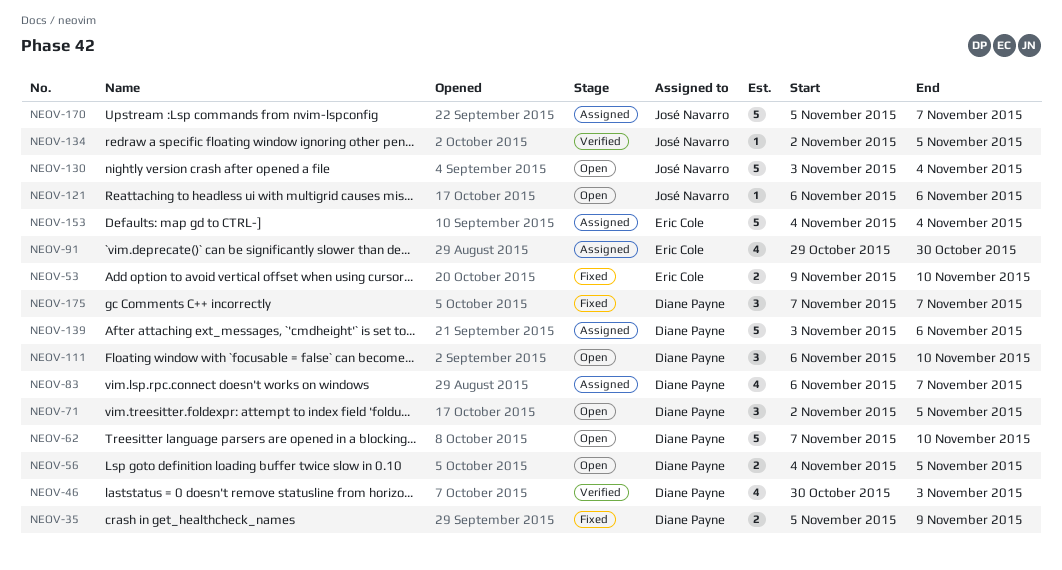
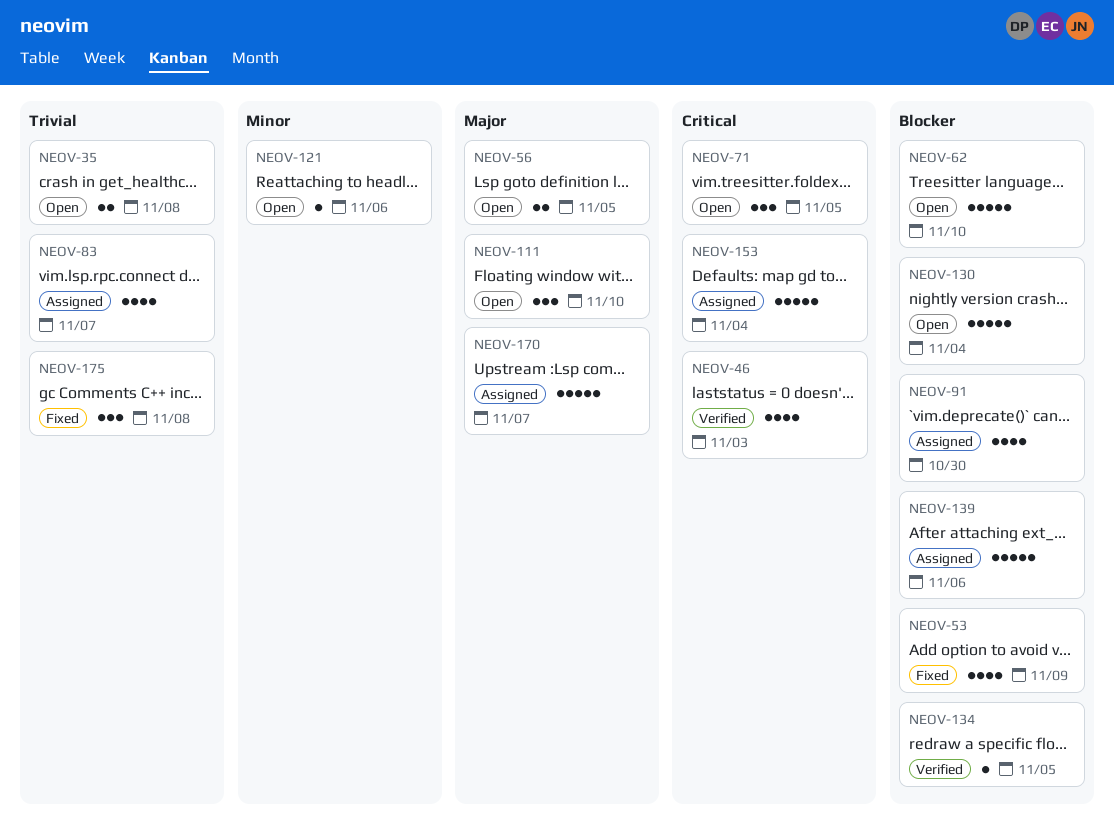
NEOV-35, status: Fixed -> Open
NEOV-35, due: Nov 9 -> Nov 8
NEOV-53, estimate: 2 -> 4
NEOV-53, due: Nov 10 -> Nov 9
NEOV-175, due: Nov 7 -> Nov 8

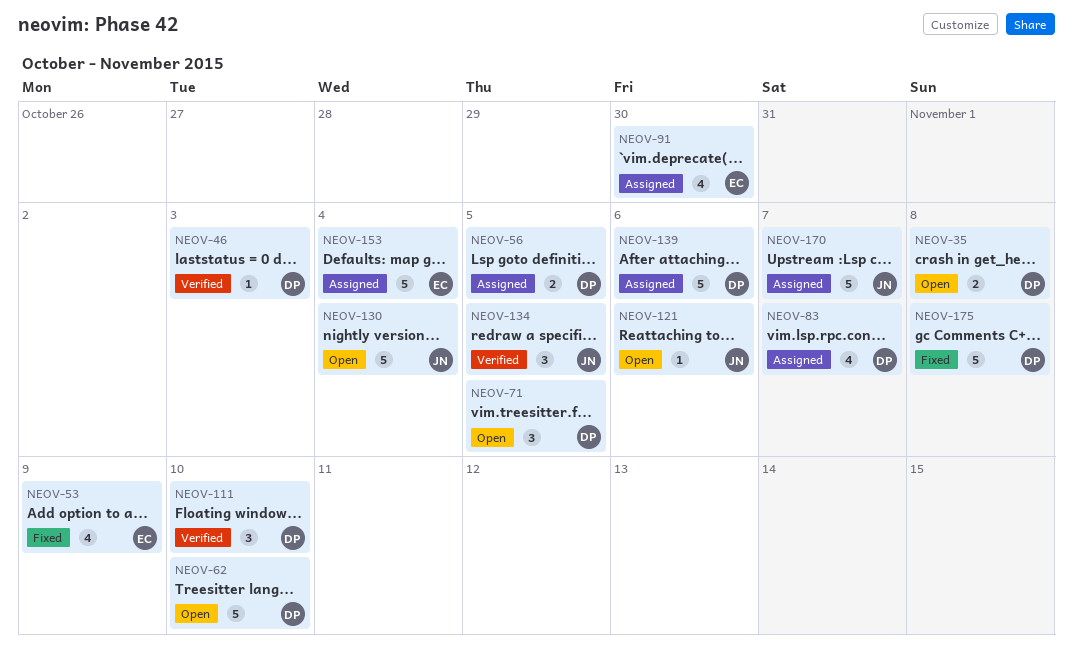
NEOV-46, estimate: 4 -> 1
NEOV-56, status: Open -> Assigned
NEOV-111, status: Open -> Verified
NEOV-134, estimate: 1 -> 3
NEOV-175, estimate: 3 -> 5

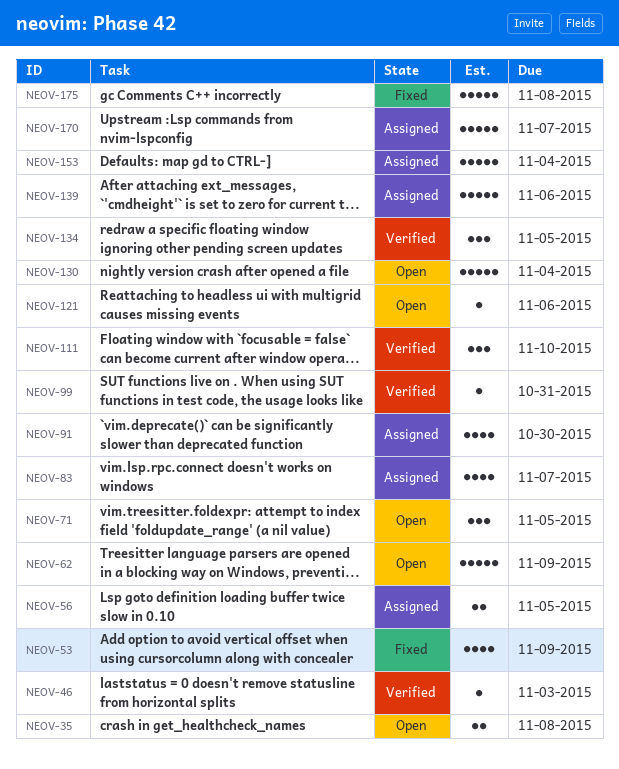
NEOV-62, due: Nov 10 -> Nov 9
NEOV-99: none -> present

